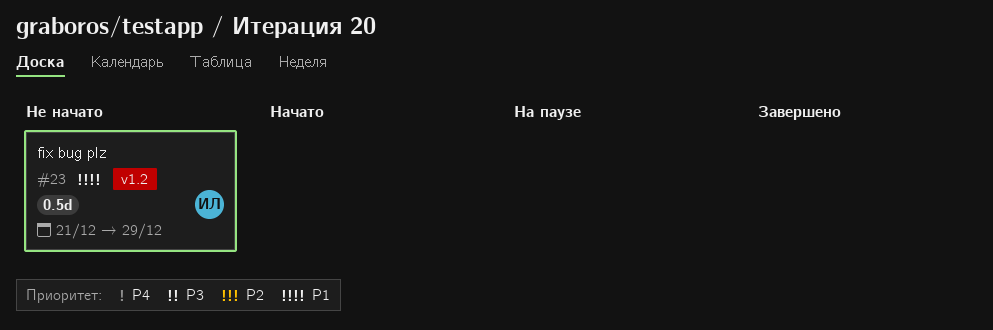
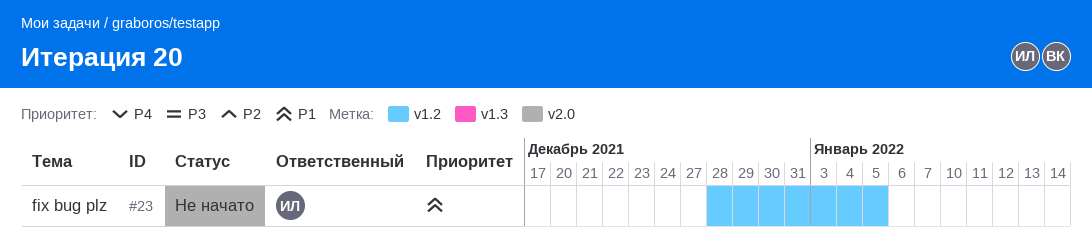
#23, start: Dec 21 -> Dec 28
#23, due: Dec 29 -> Jan 5

